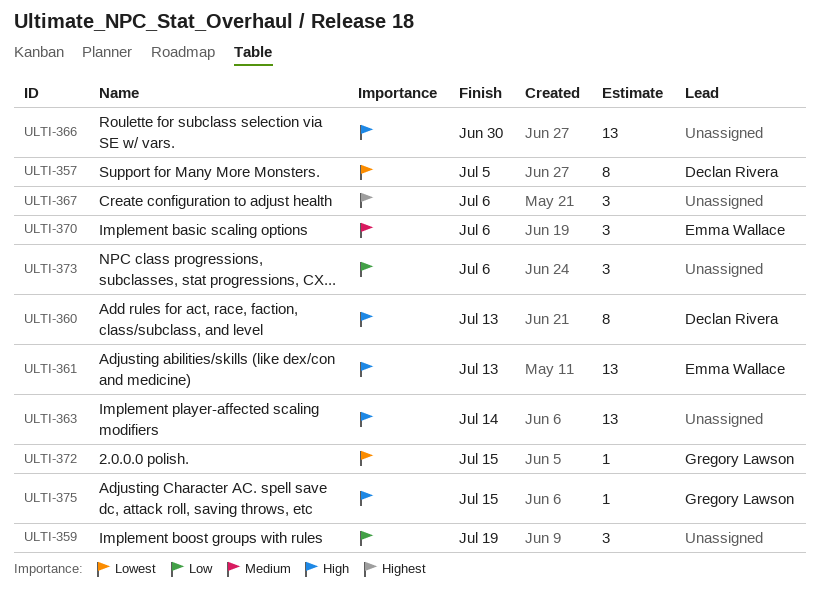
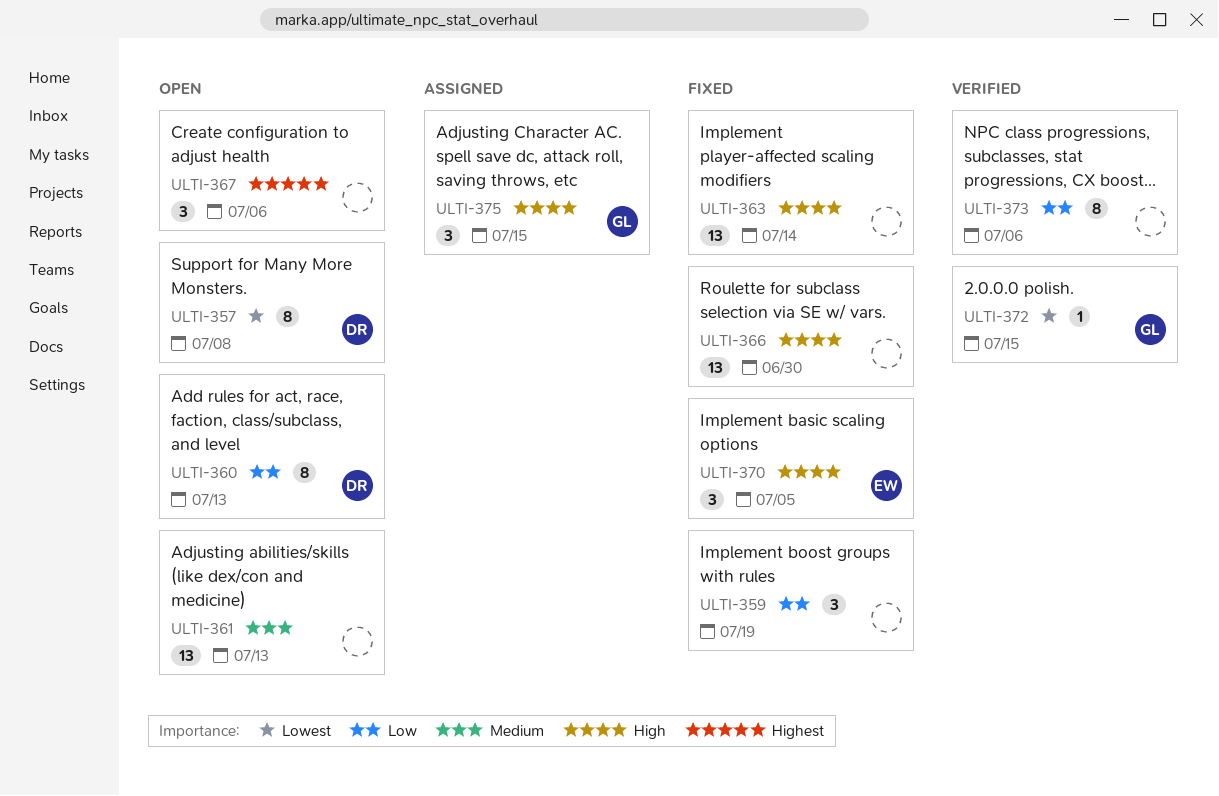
ULTI-357, due: Jul 5 -> Jul 8
ULTI-360, priority: High -> Low
ULTI-361, owner: Emma Wallace -> none
ULTI-361, priority: High -> Medium
ULTI-370, priority: Medium -> High
ULTI-370, due: Jul 6 -> Jul 5
ULTI-373, estimate: 3 -> 8
ULTI-375, estimate: 1 -> 3

